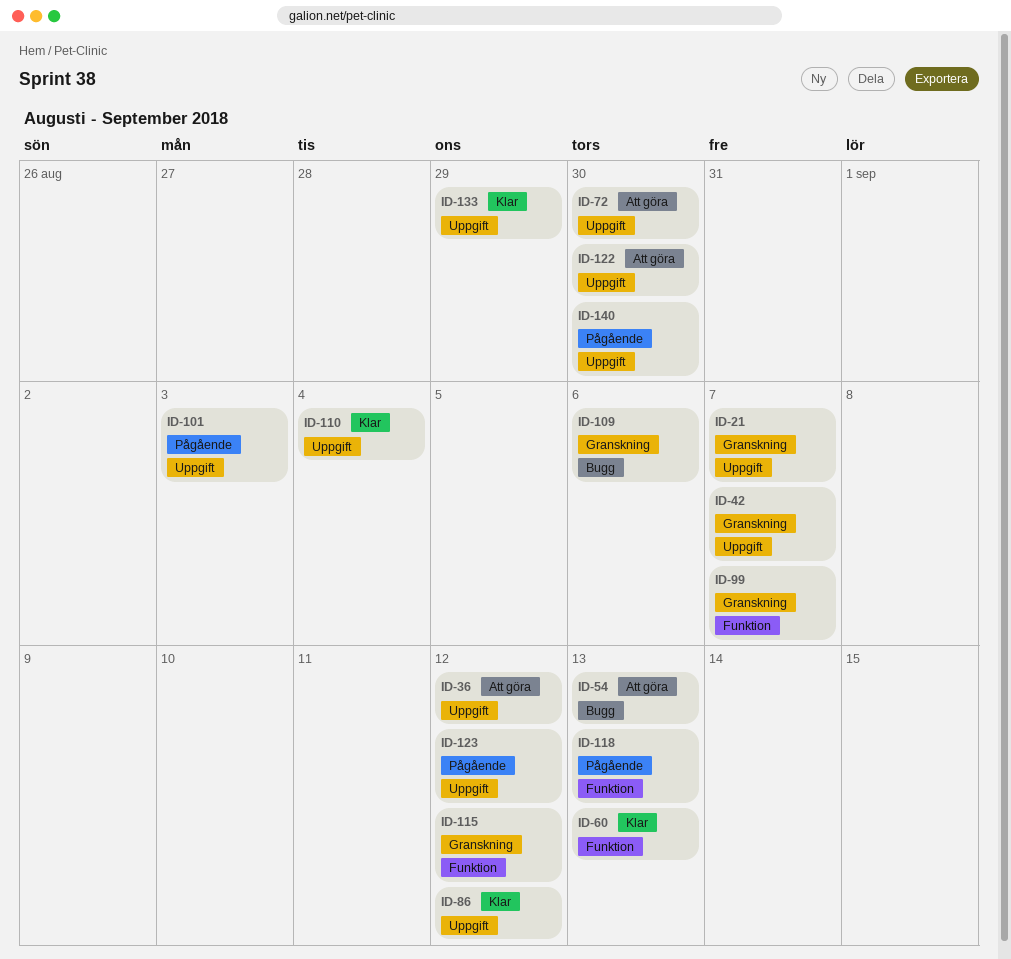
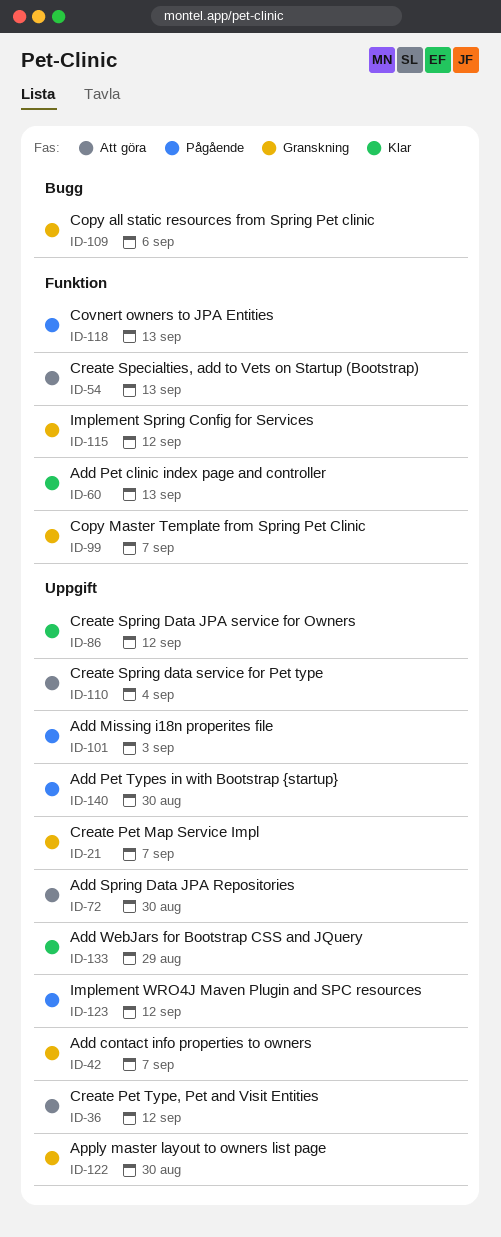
ID-54, label: Bugg -> Funktion
ID-110, status: Klar -> Att göra
ID-122, status: Att göra -> Granskning

